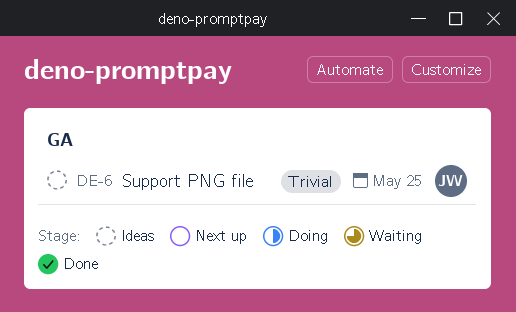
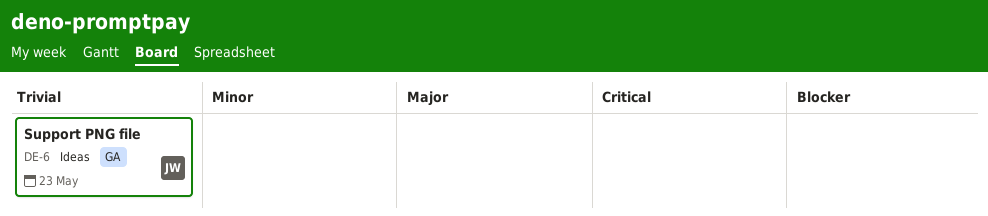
DE-6, due: May 25 -> May 23

